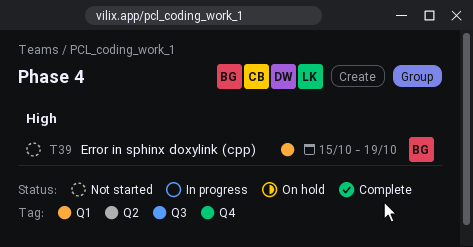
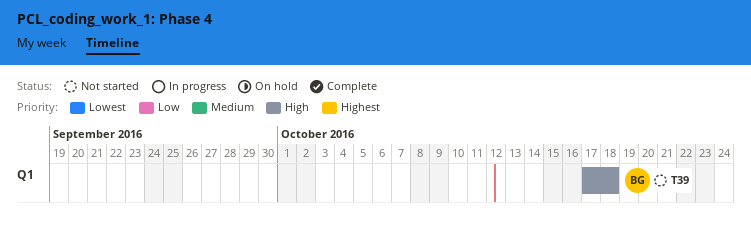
T39, start: Oct 15 -> Oct 17
T39, due: Oct 19 -> Oct 18

